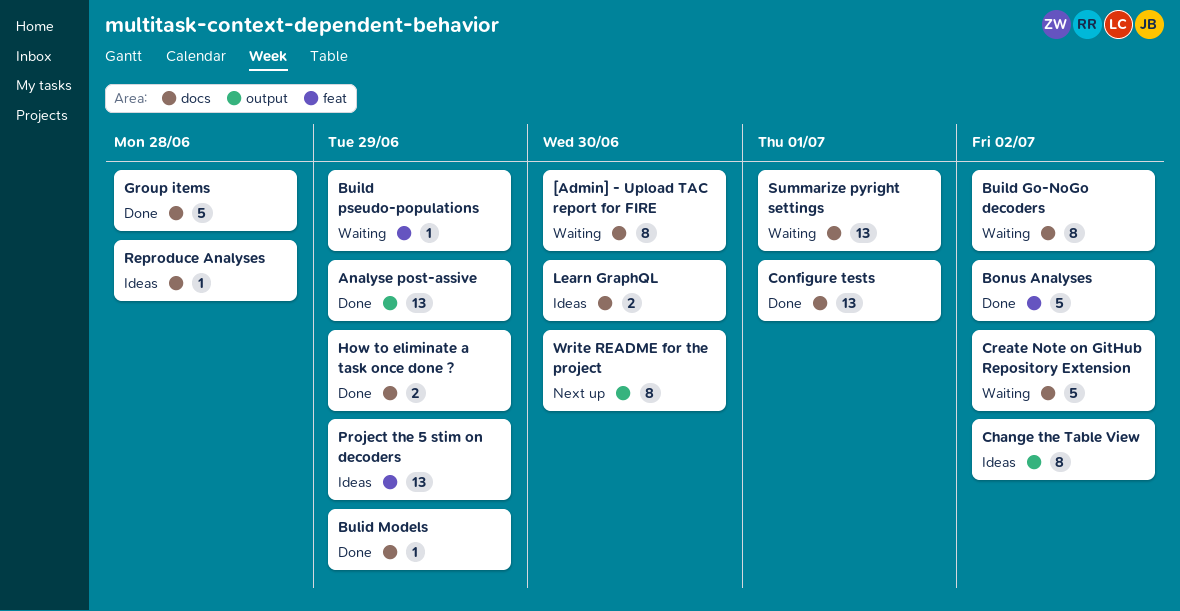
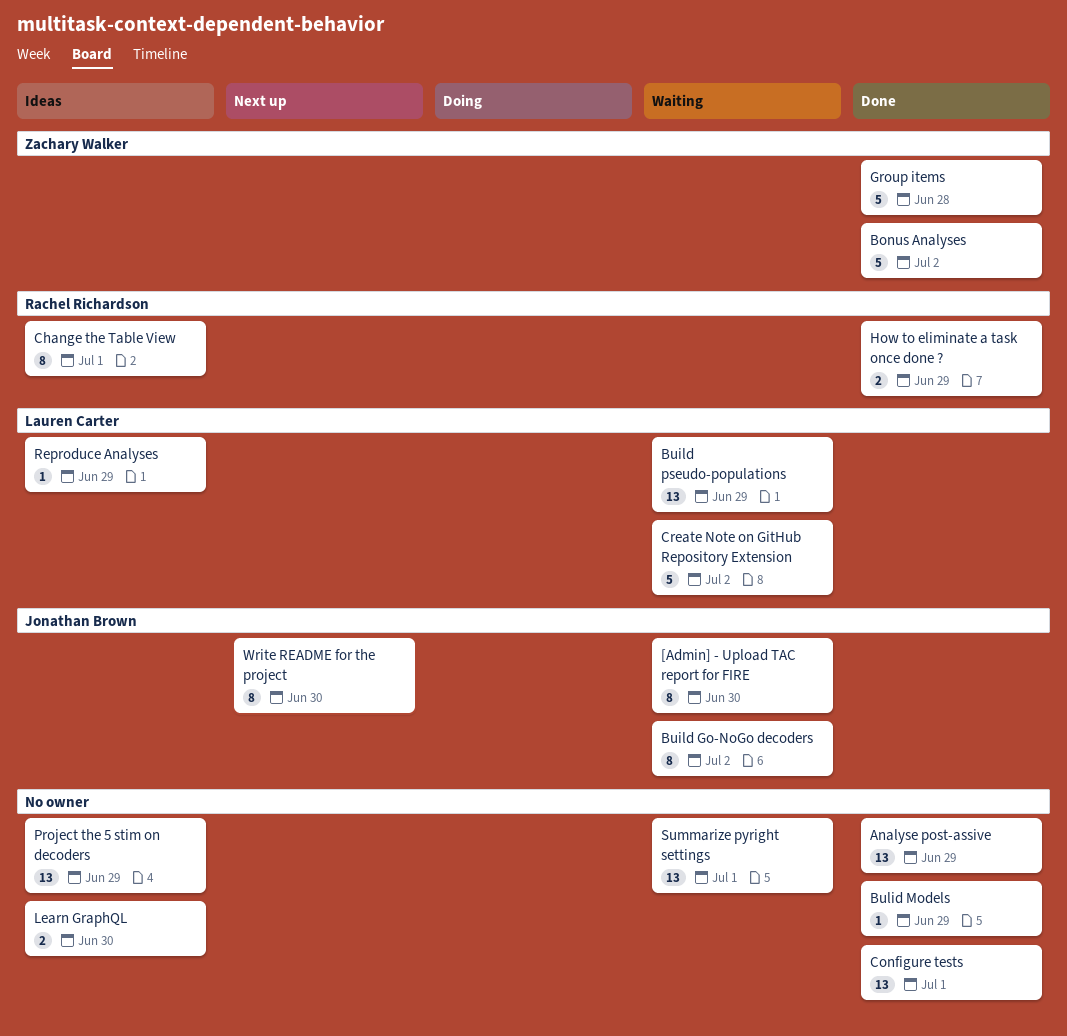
Build pseudo-populations, estimate: 1 -> 13
Change the Table View, due: Jul 2 -> Jul 1
Reproduce Analyses, due: Jun 28 -> Jun 29

